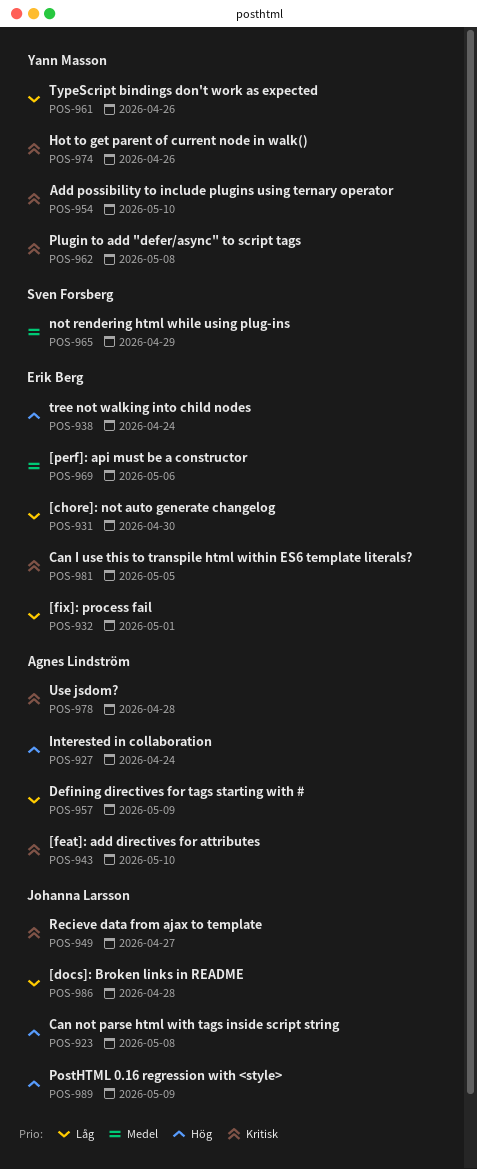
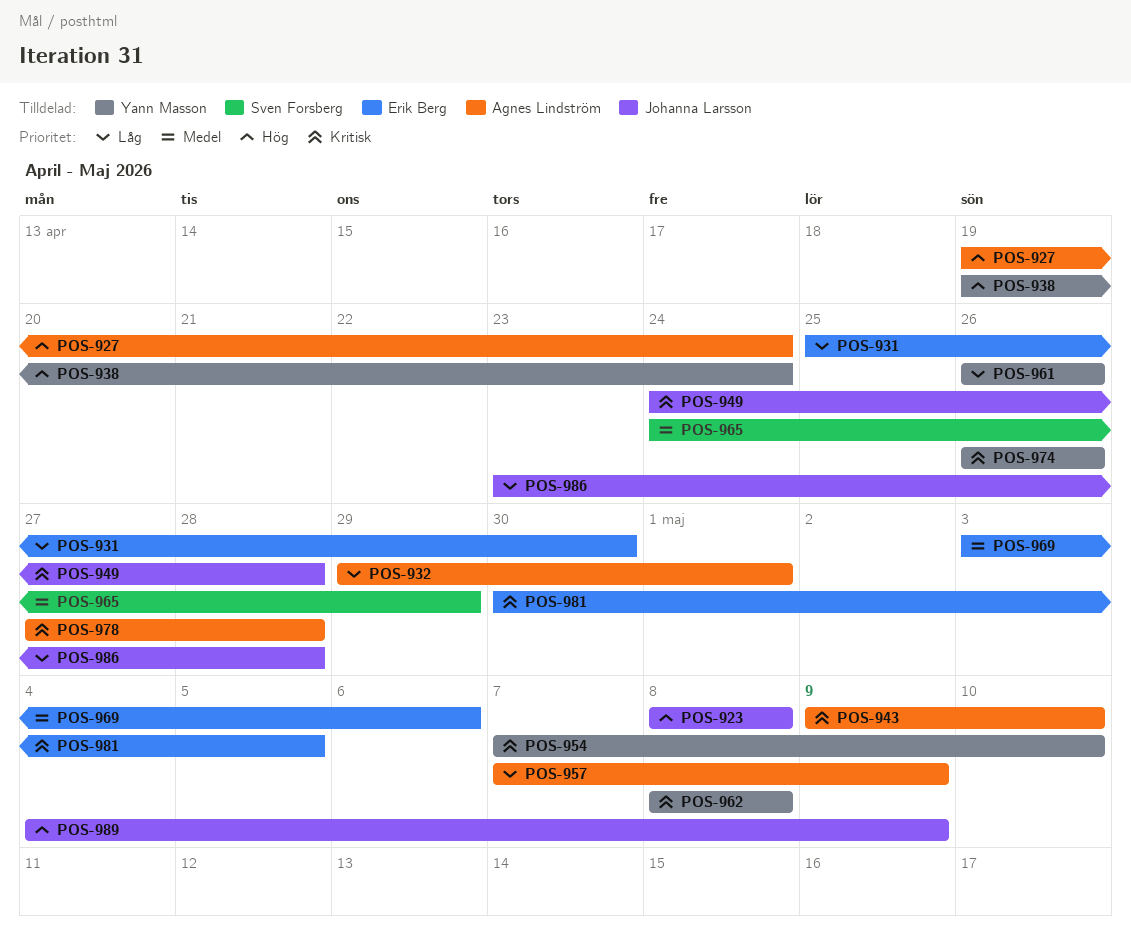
POS-932, owner: Erik Berg -> Agnes Lindström
POS-938, owner: Erik Berg -> Yann Masson
POS-949, due: Apr 27 -> Apr 28

